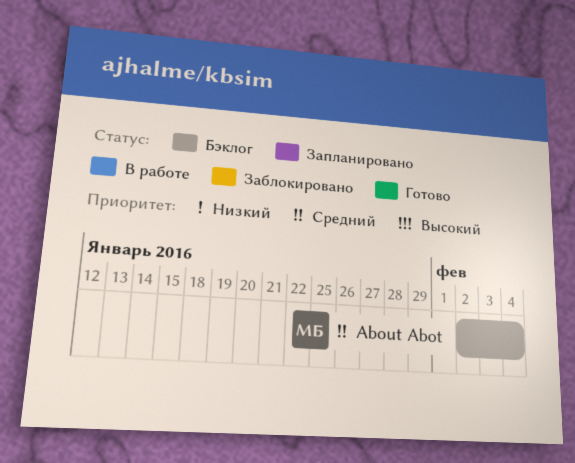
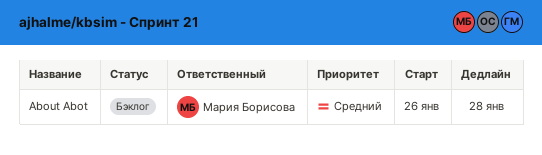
About Abot, start: Feb 2 -> Jan 26
About Abot, due: Feb 4 -> Jan 28

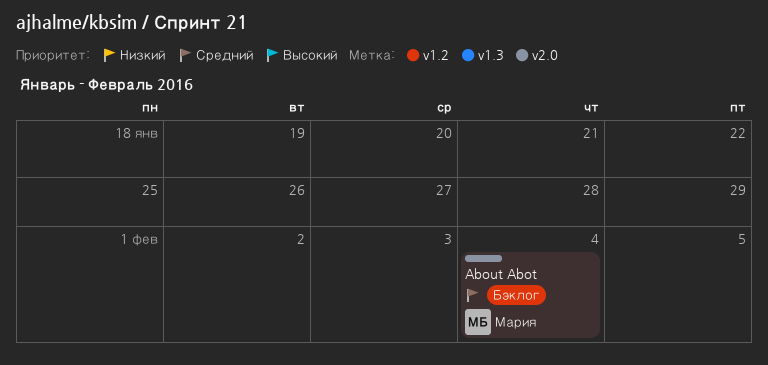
About Abot, due: Jan 28 -> Feb 4

